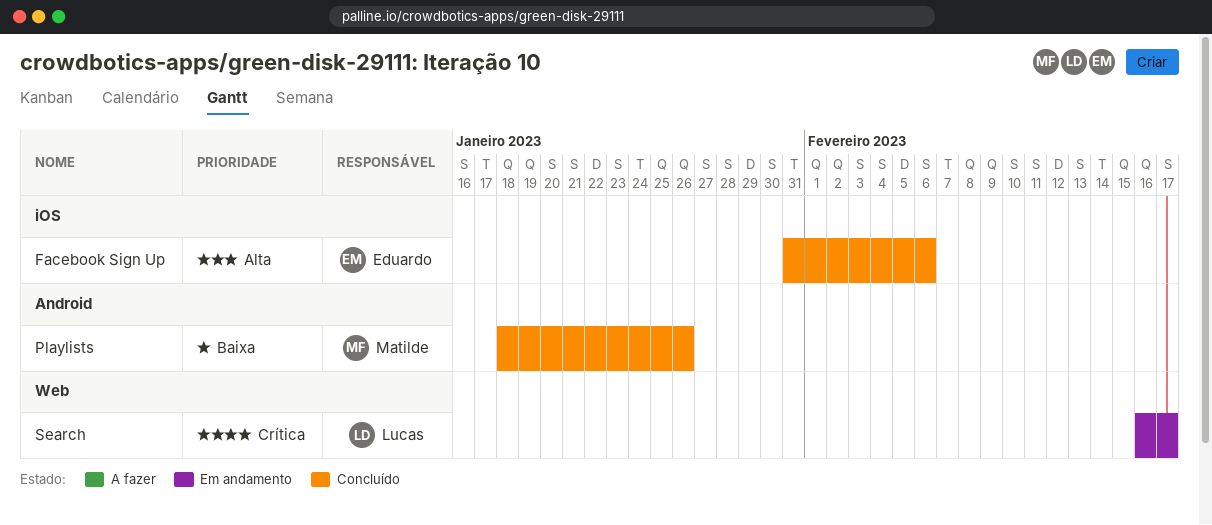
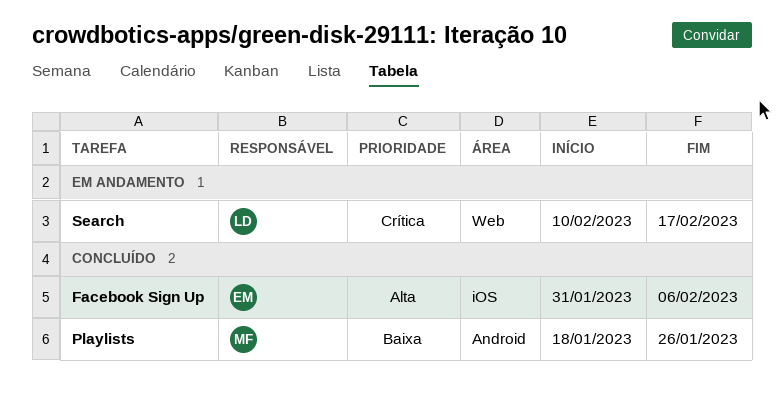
Search, start: Feb 16 -> Feb 10

